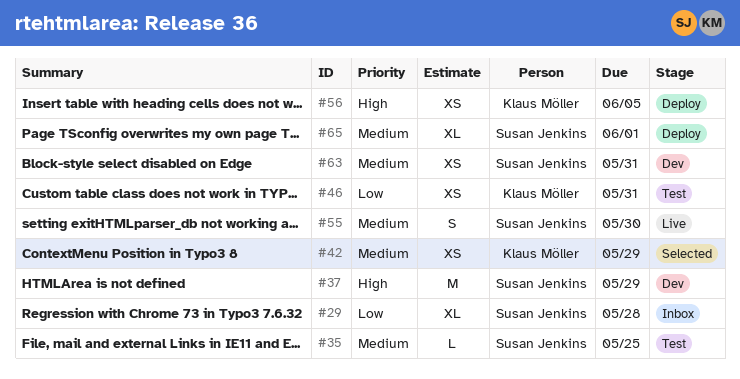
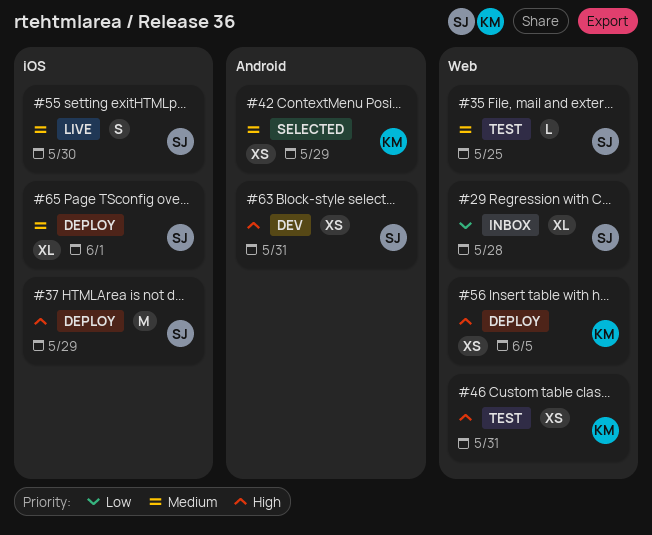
#37, status: Dev -> Deploy
#46, priority: Low -> High
#63, priority: Medium -> High

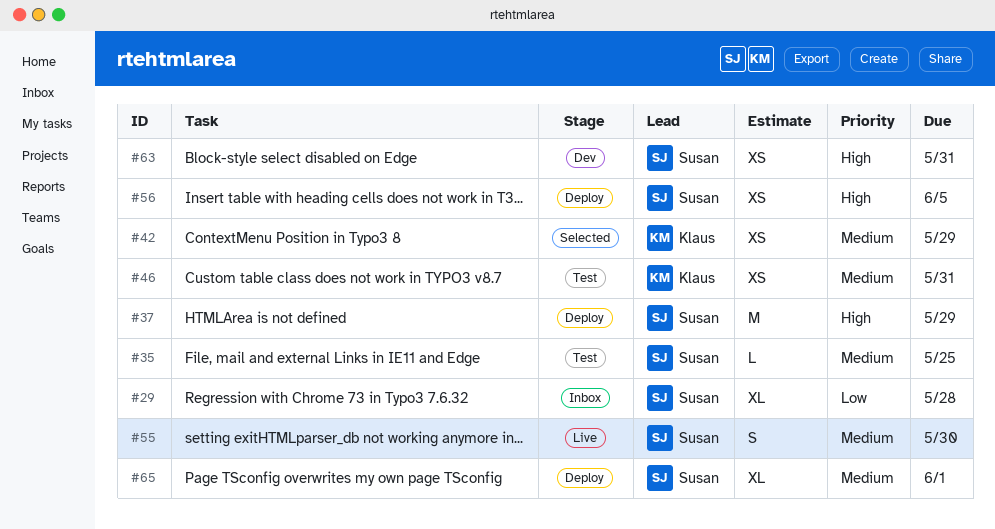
#46, priority: High -> Medium
#56, owner: Klaus -> Susan

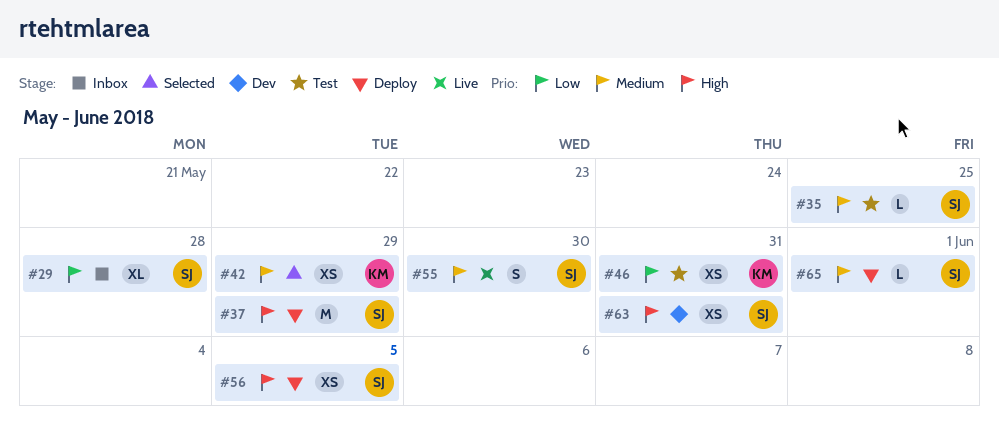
#46, priority: Medium -> Low
#65, estimate: XL -> L

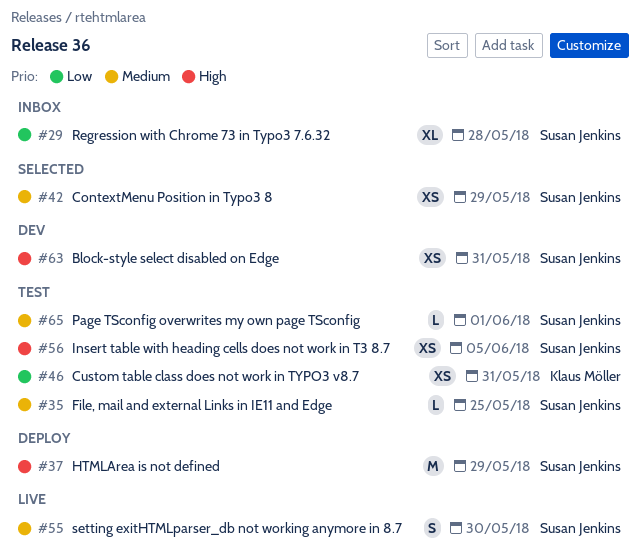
#42, owner: Klaus Möller -> Susan Jenkins
#56, status: Deploy -> Test
#65, status: Deploy -> Test

